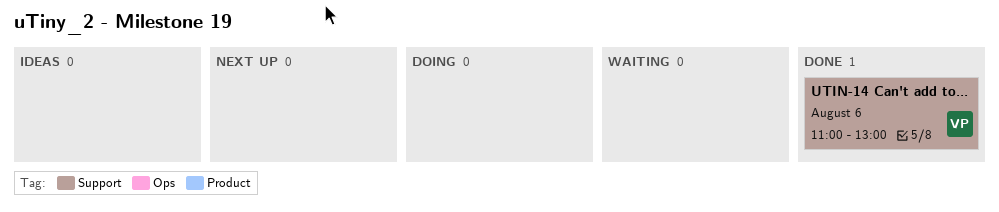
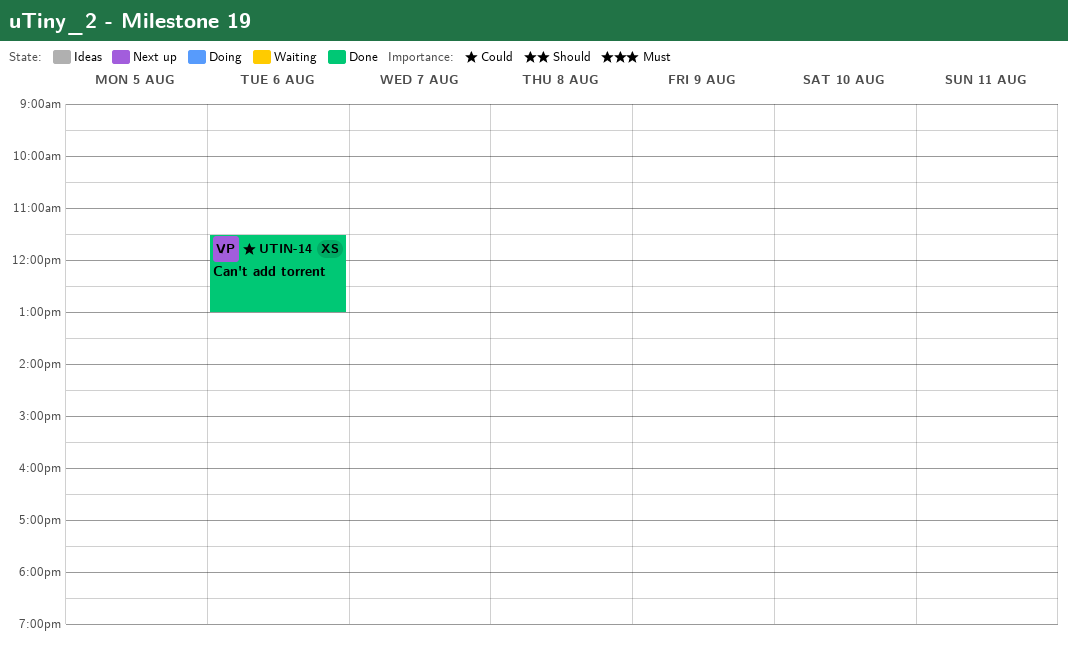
UTIN-14, begins: 11:00 -> 11:30

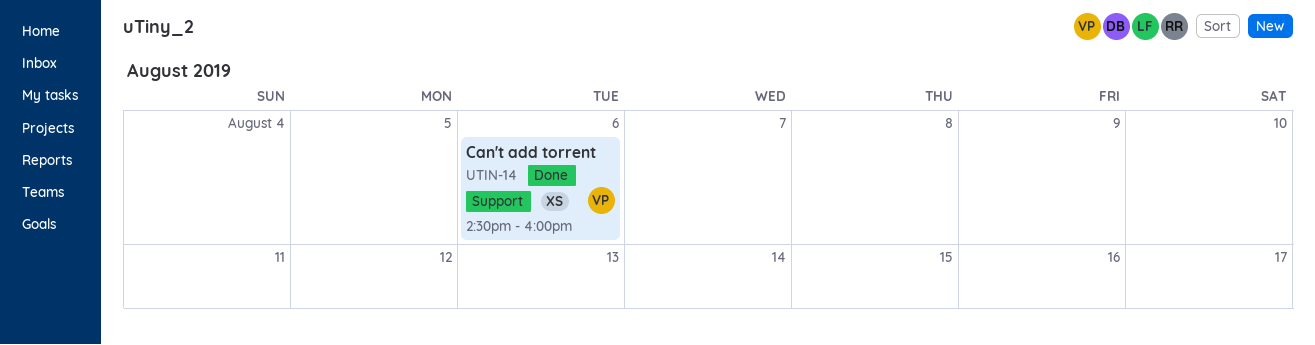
UTIN-14, begins: 11:30 -> 14:30
UTIN-14, ends: 13:00 -> 16:00

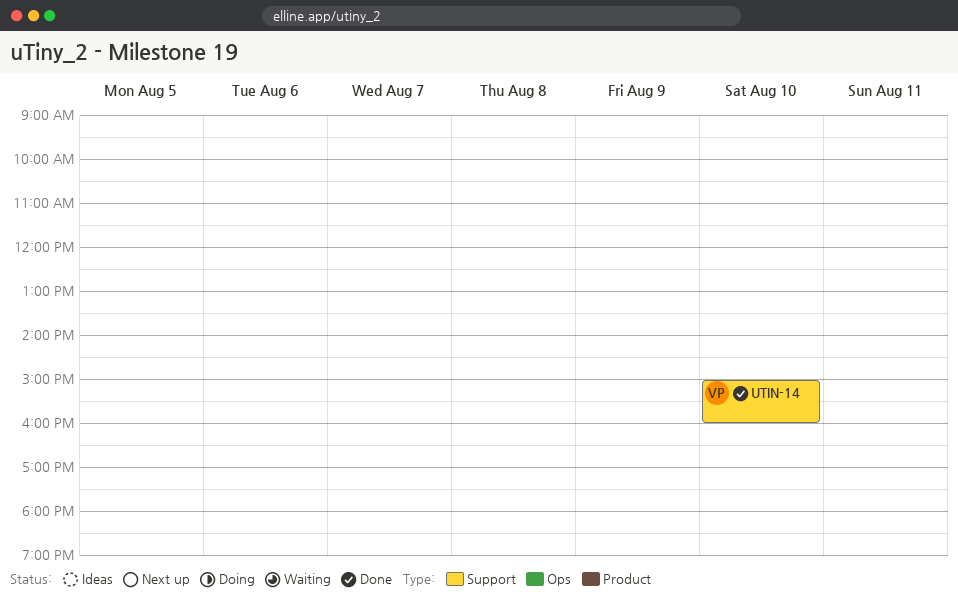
UTIN-14, day: Aug 6 -> Aug 10
UTIN-14, begins: 14:30 -> 15:00

